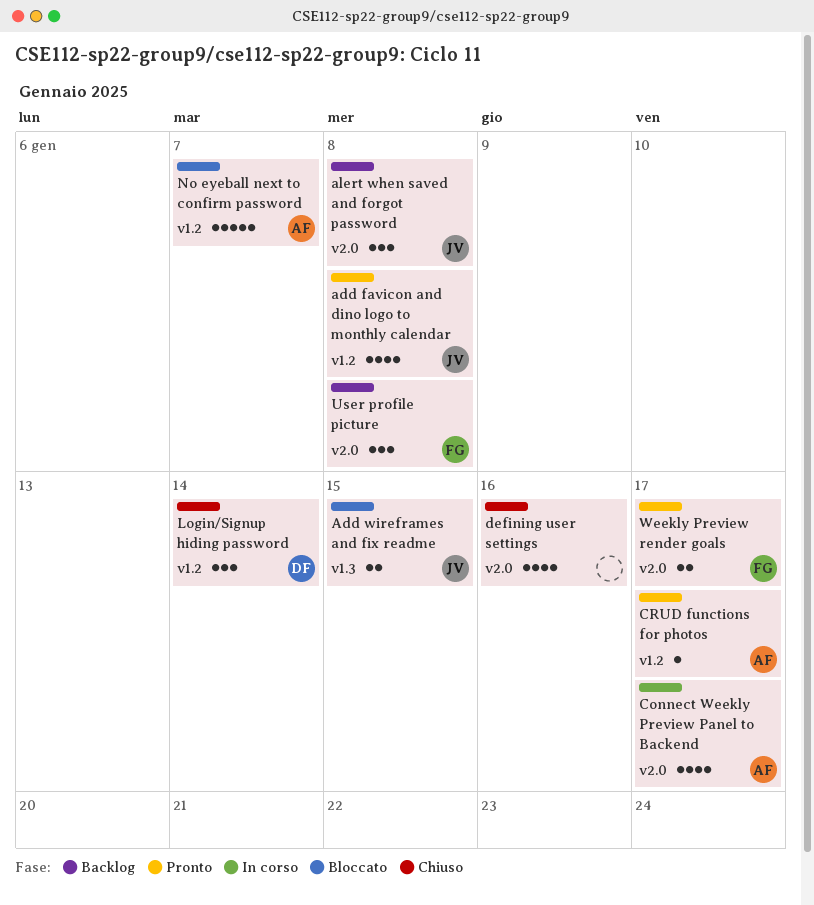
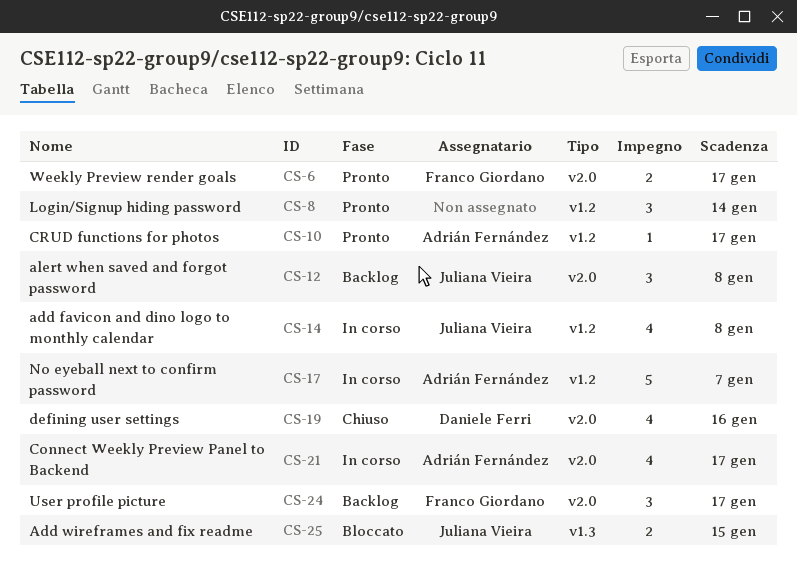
add favicon and dino logo to monthly calendar, status: Pronto -> In corso
defining user settings, owner: none -> Daniele Ferri
Login/Signup hiding password, status: Chiuso -> Pronto
Login/Signup hiding password, owner: Daniele Ferri -> none
No eyeball next to confirm password, status: Bloccato -> In corso
User profile picture, due: Jan 8 -> Jan 17

